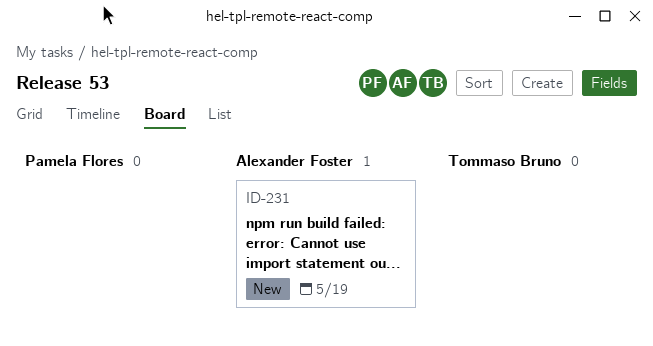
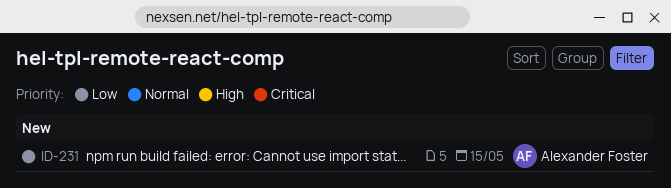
ID-231, due: May 19 -> May 15

